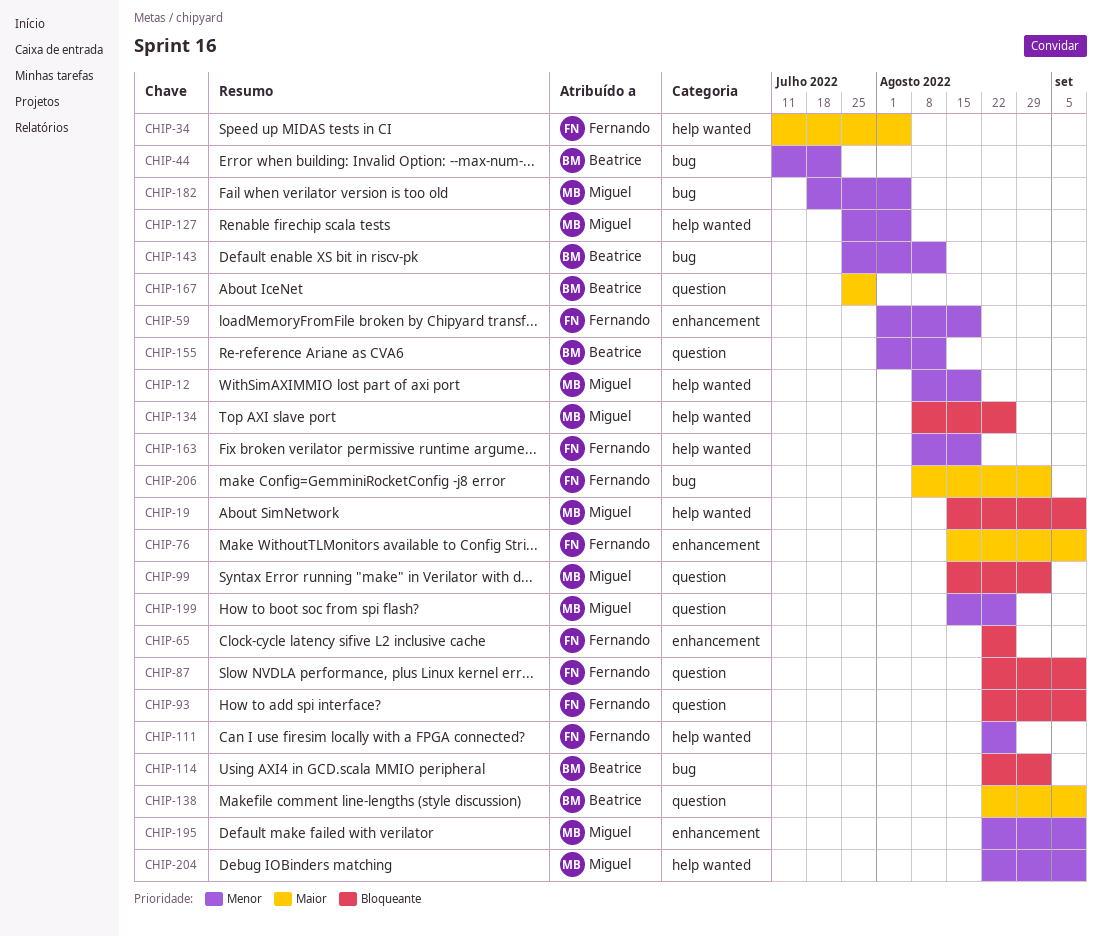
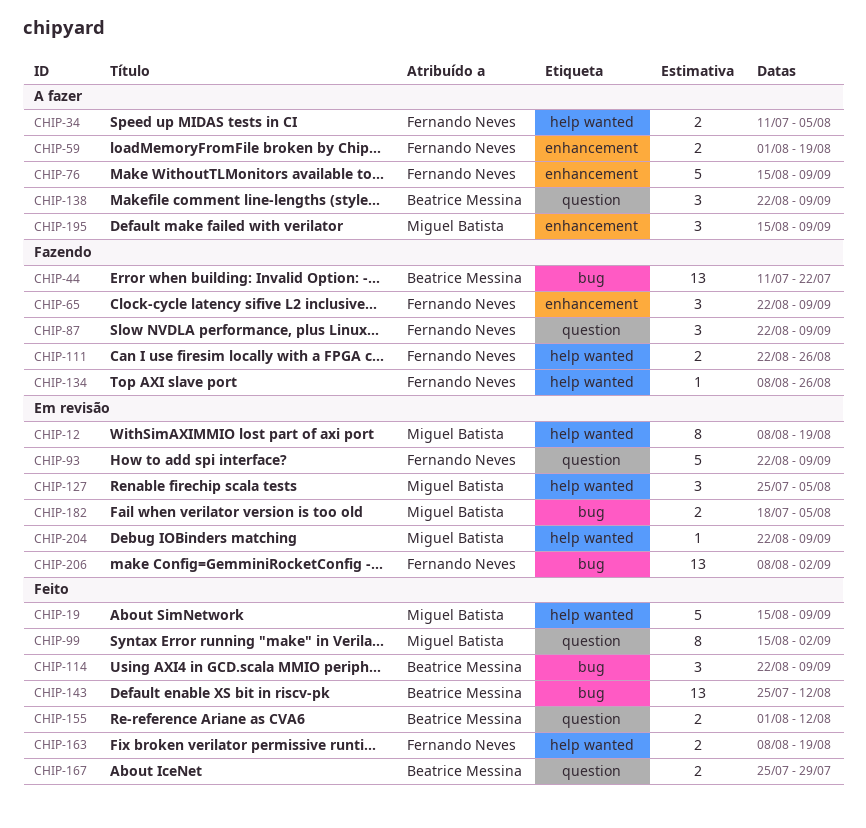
CHIP-65, due: Aug 26 -> Sep 9
CHIP-114, due: Sep 2 -> Sep 9
CHIP-134, owner: Miguel Batista -> Fernando Neves
CHIP-195, start: Aug 22 -> Aug 15
CHIP-199: present -> none

